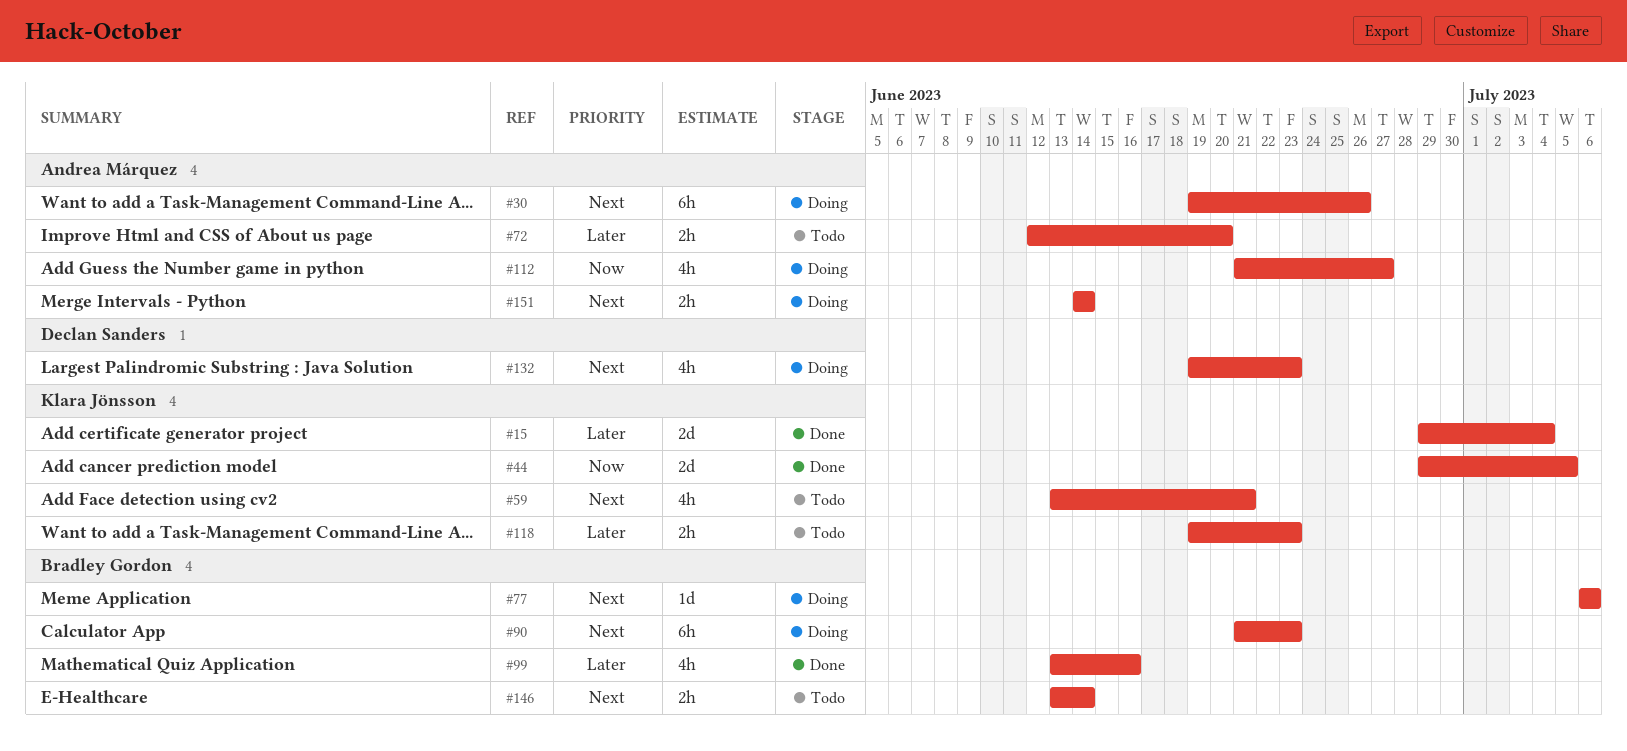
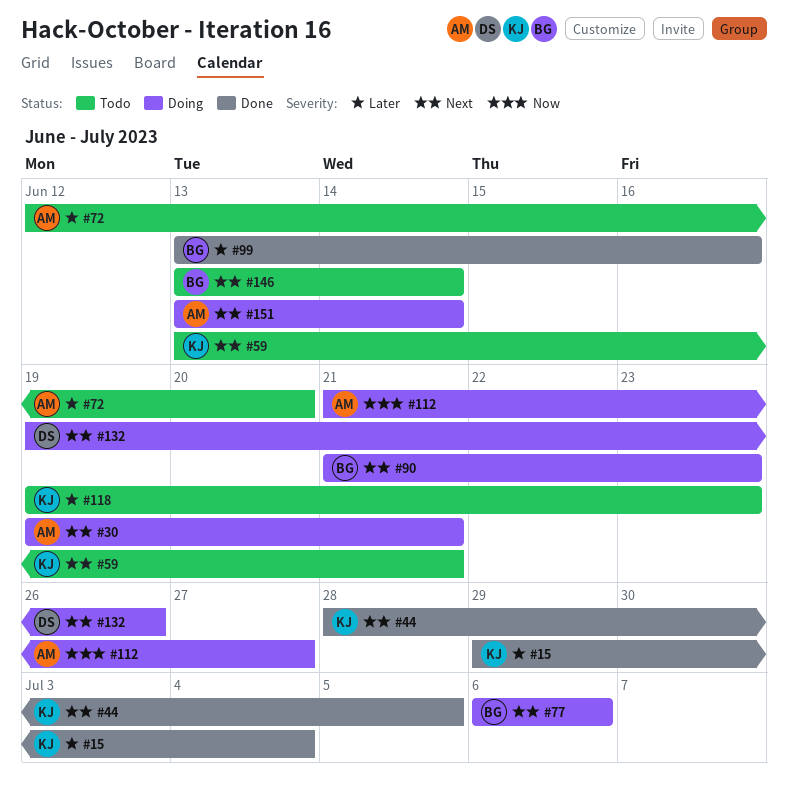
#30, due: Jun 26 -> Jun 21
#44, priority: Now -> Next
#44, start: Jun 29 -> Jun 28
#132, due: Jun 23 -> Jun 26
#151, start: Jun 14 -> Jun 13

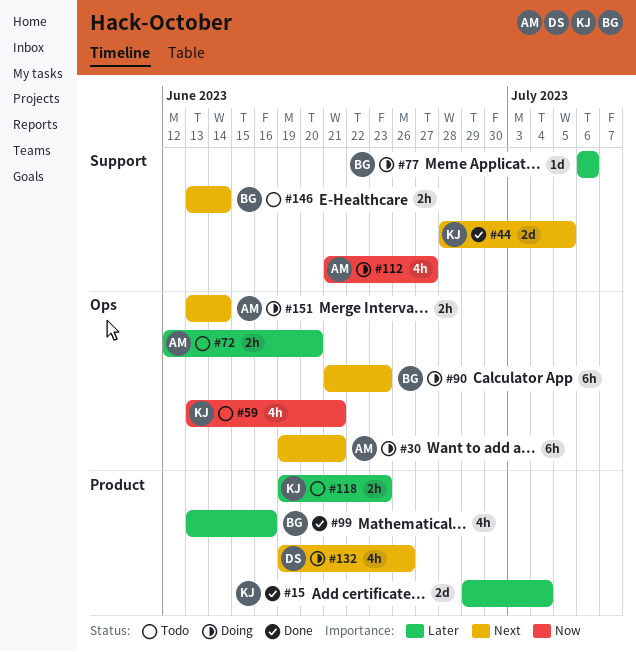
#59, priority: Next -> Now
#77, priority: Next -> Later

